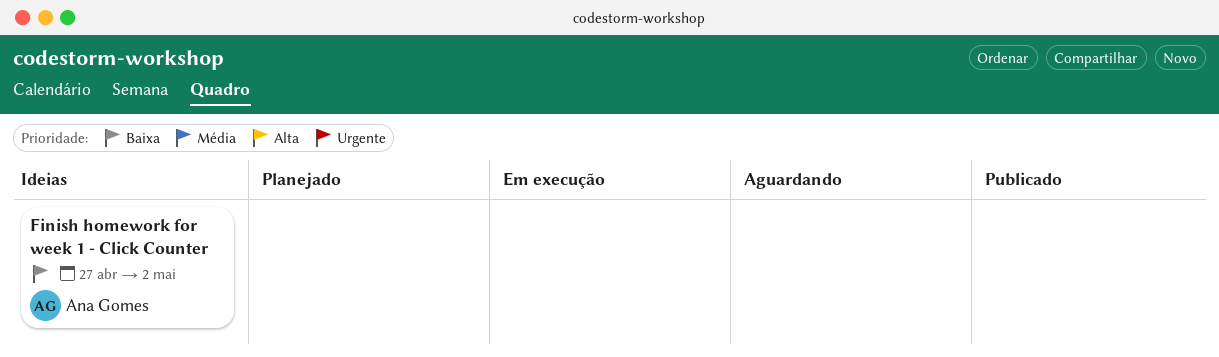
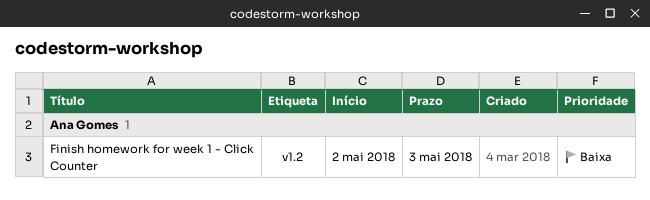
Finish homework for week 1 - Click Counter, start: Apr 27 -> May 2
Finish homework for week 1 - Click Counter, due: May 2 -> May 3

